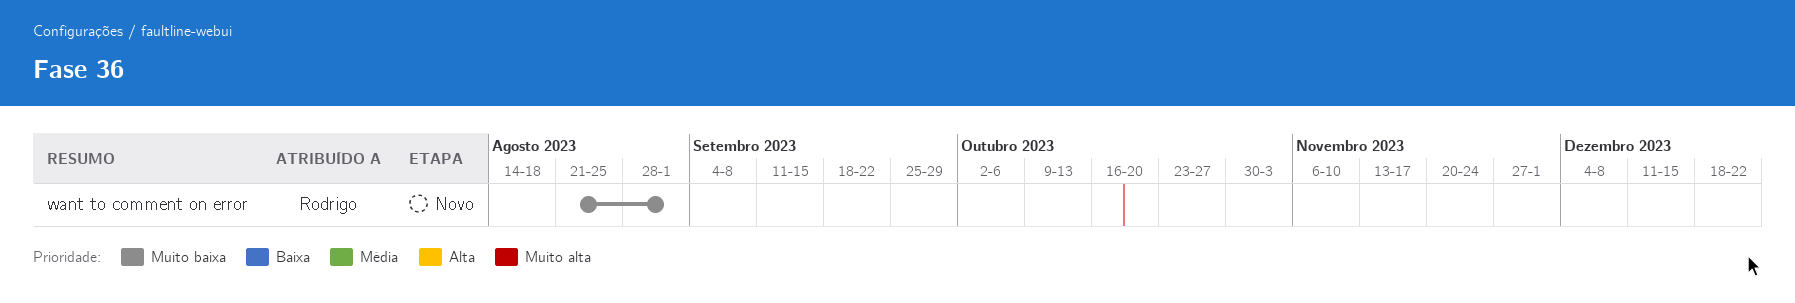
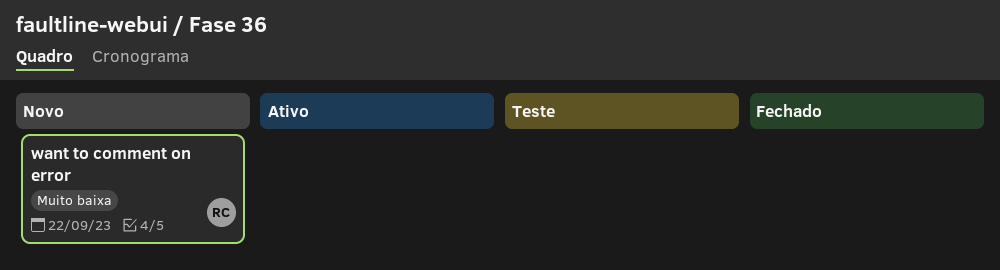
want to comment on error, due: Sep 1 -> Sep 22

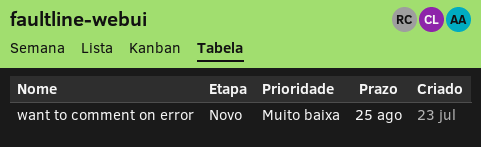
want to comment on error, due: Sep 22 -> Aug 25

